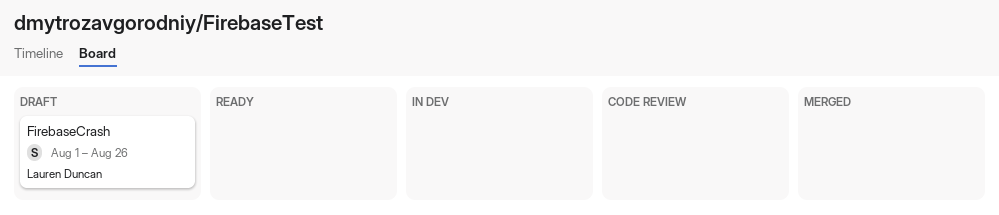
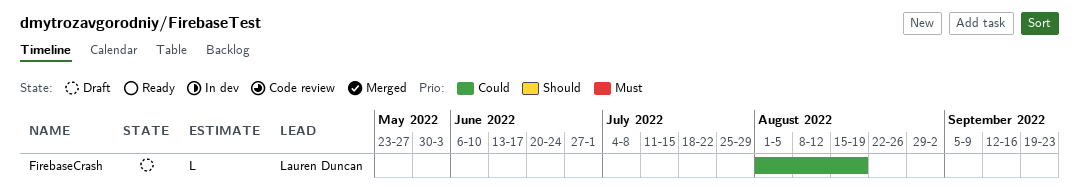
FirebaseCrash, estimate: S -> L
FirebaseCrash, due: Aug 26 -> Aug 19

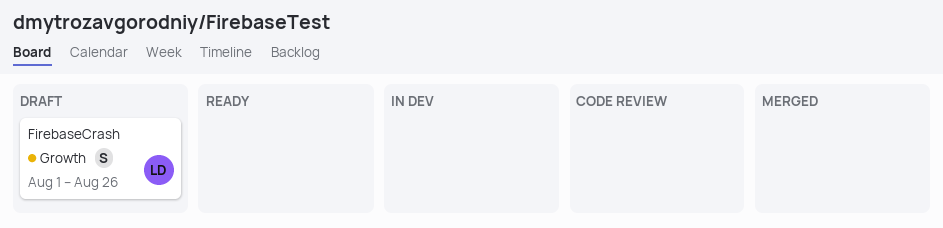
FirebaseCrash, estimate: L -> S
FirebaseCrash, due: Aug 19 -> Aug 26

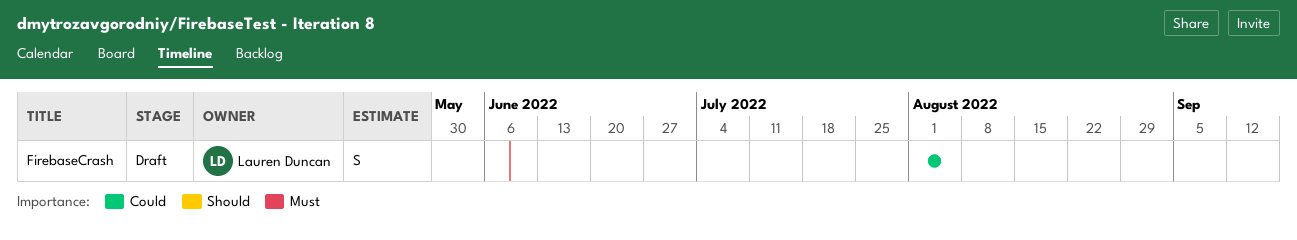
FirebaseCrash, due: Aug 26 -> Aug 5

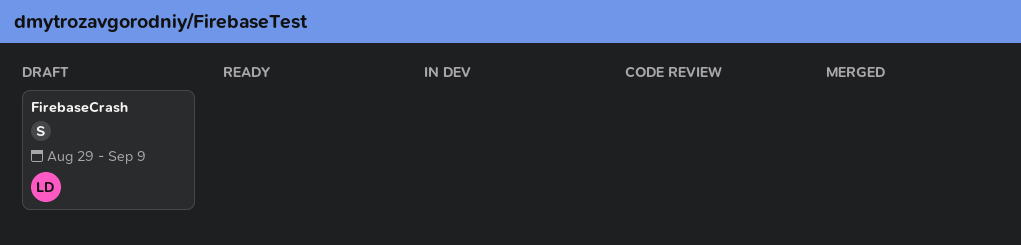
FirebaseCrash, start: Aug 1 -> Aug 29
FirebaseCrash, due: Aug 5 -> Sep 9

